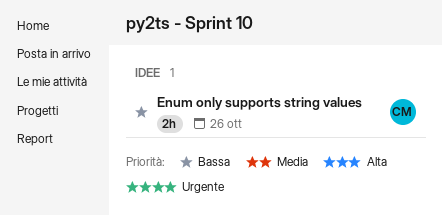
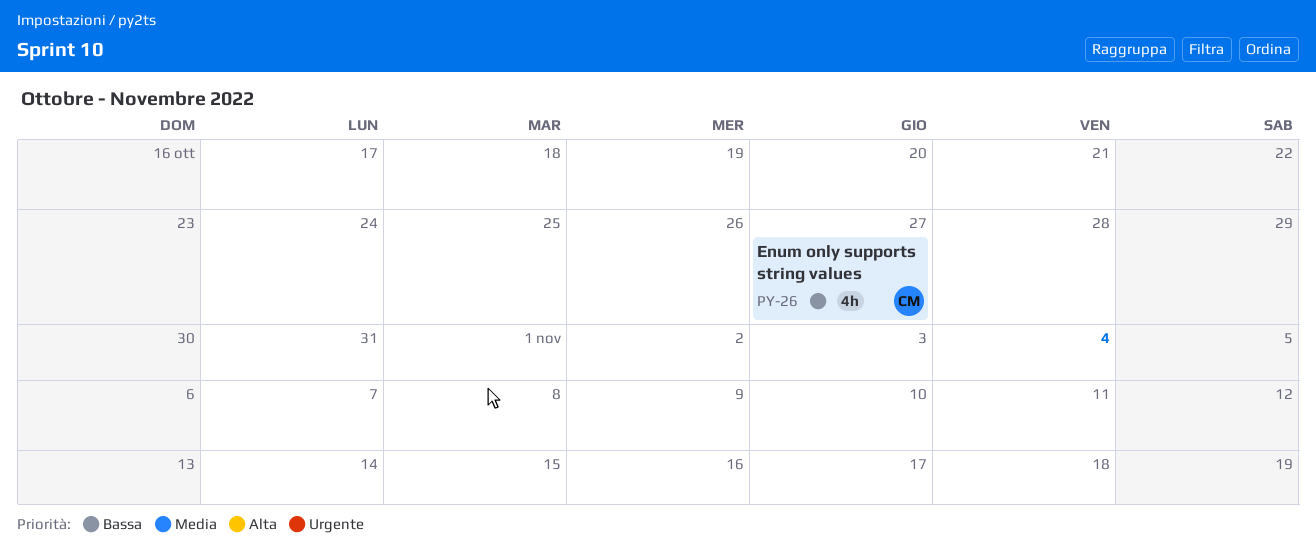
Enum only supports string values, estimate: 2h -> 4h
Enum only supports string values, due: Oct 26 -> Oct 27

